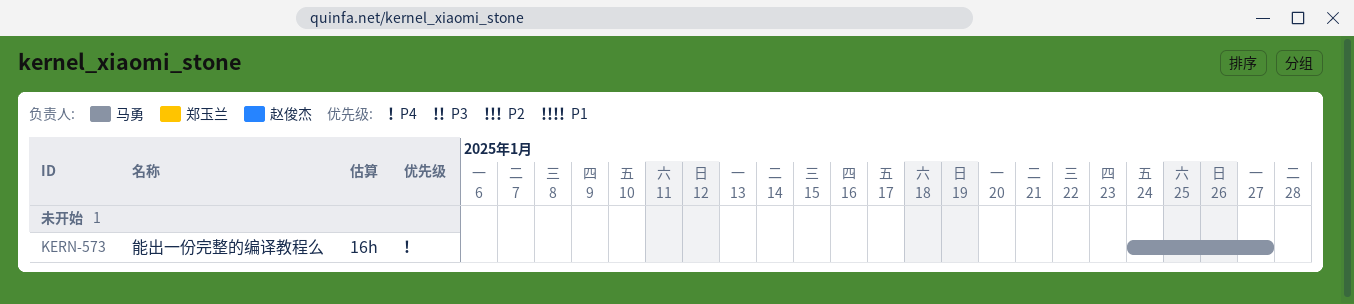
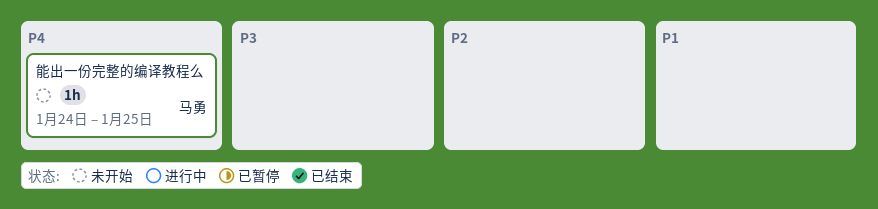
能出一份完整的编译教程么, estimate: 16h -> 1h
能出一份完整的编译教程么, due: Jan 27 -> Jan 25

